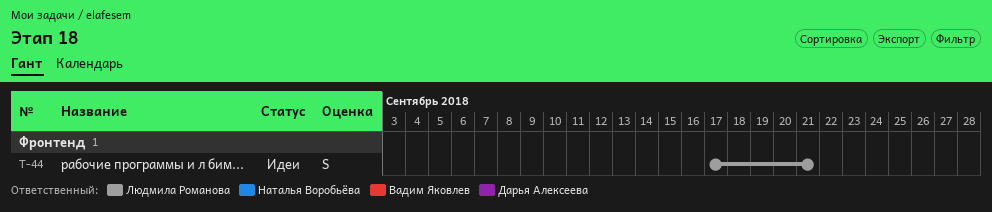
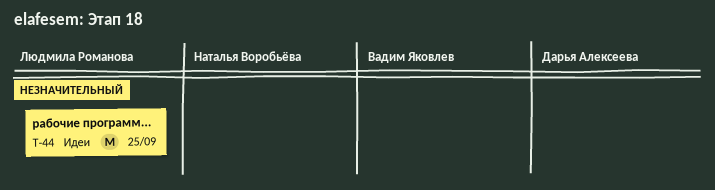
T-44, estimate: S -> M
T-44, due: Sep 21 -> Sep 25

